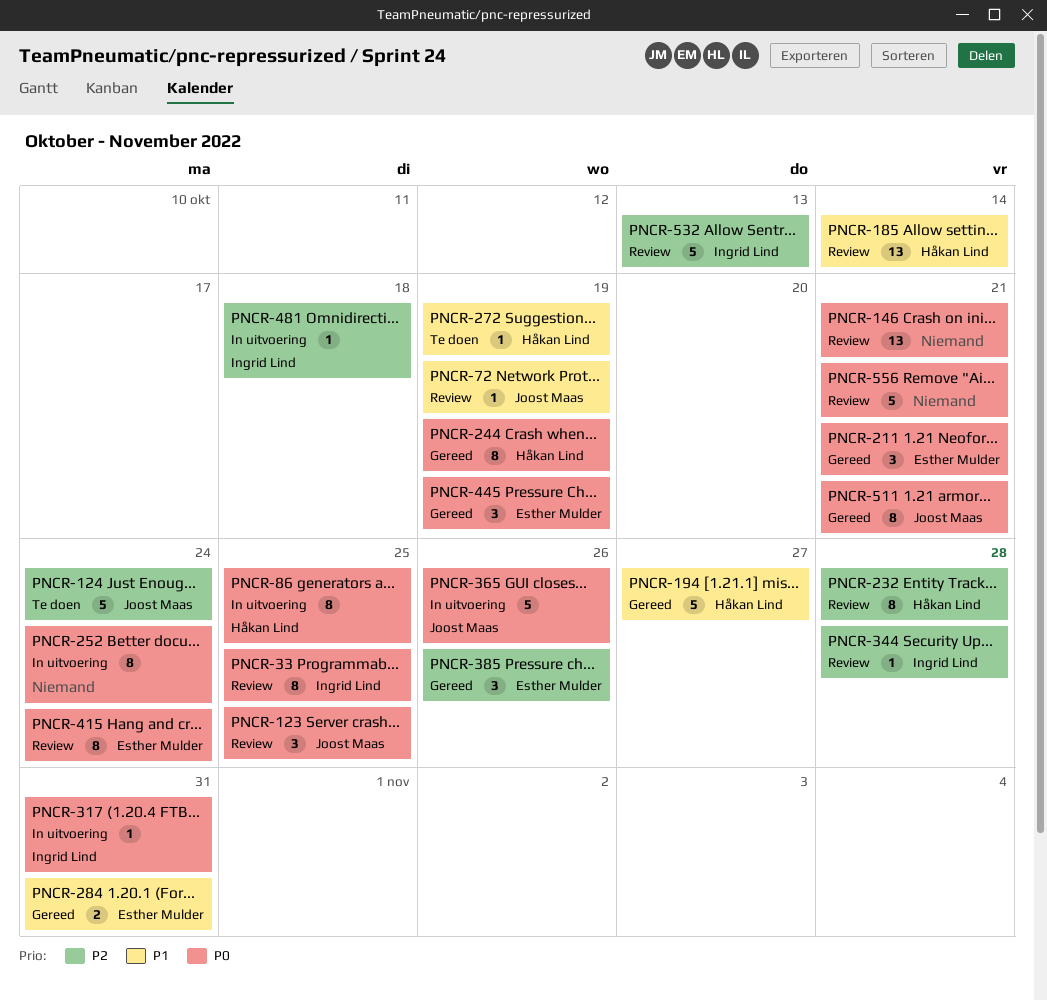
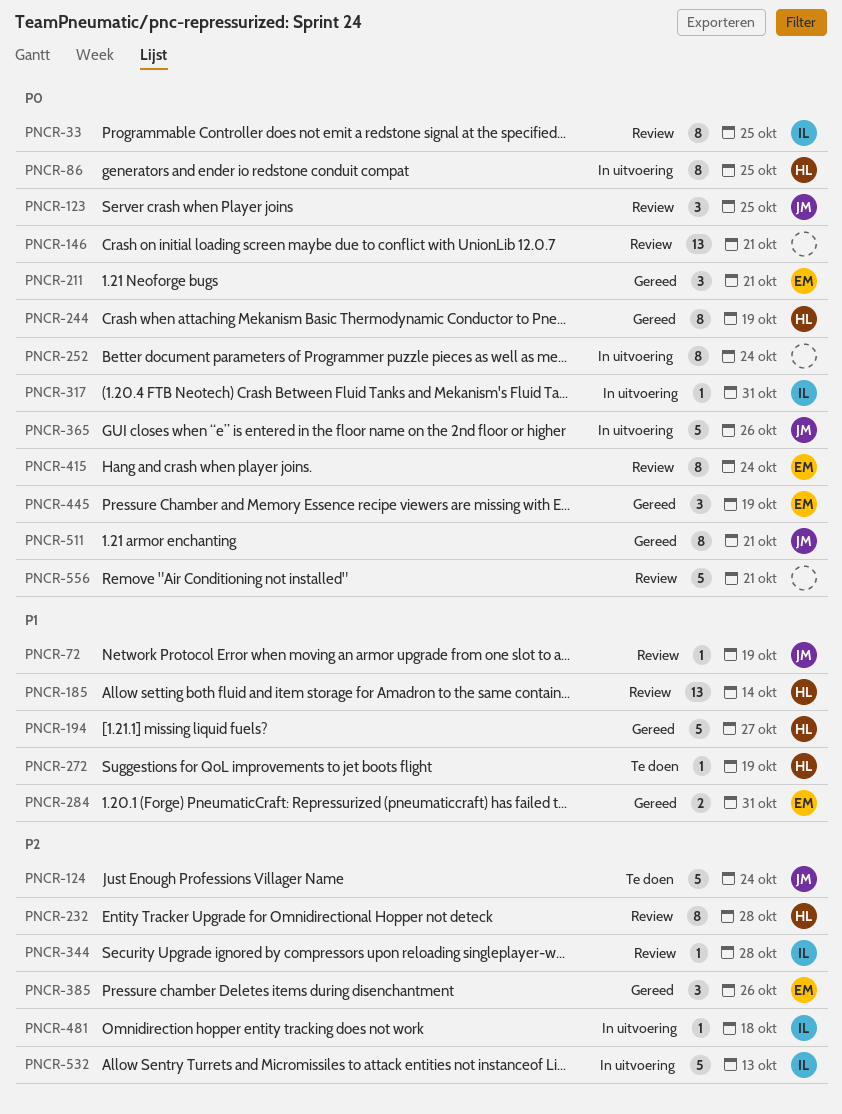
PNCR-532, status: Review -> In uitvoering

